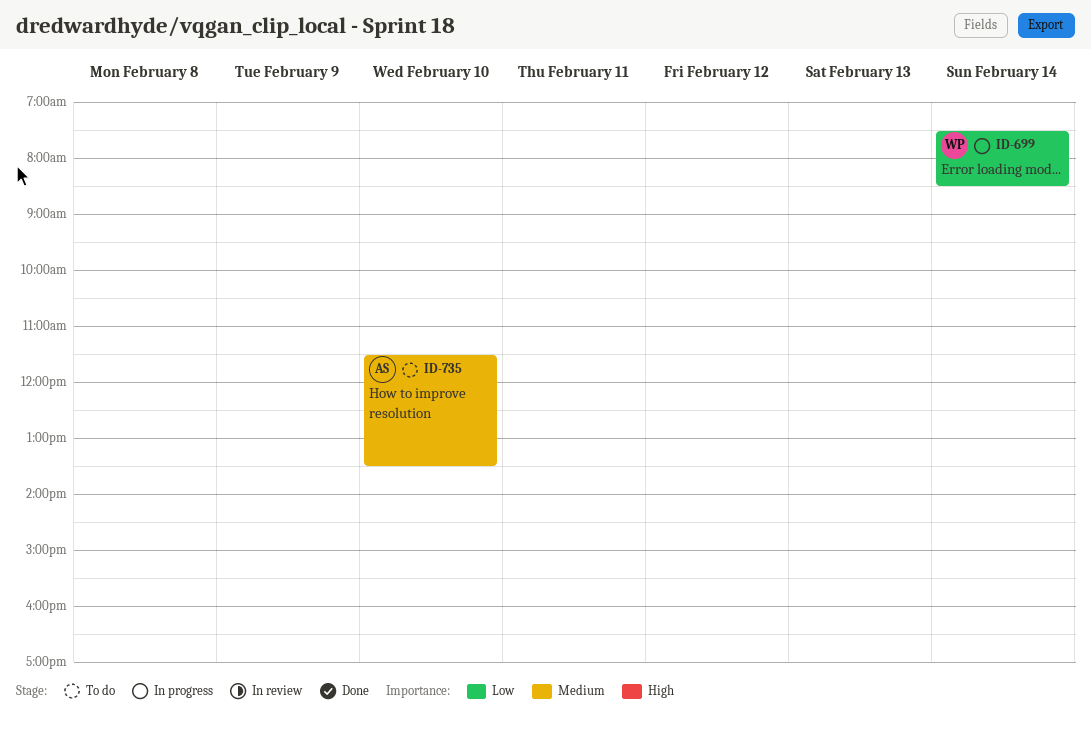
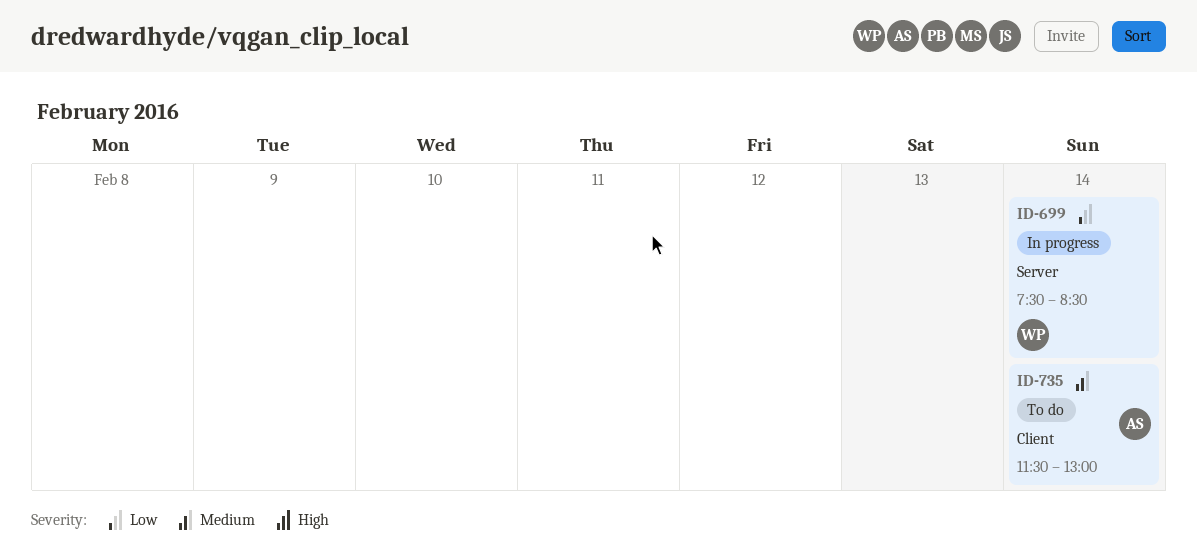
ID-735, day: Feb 10 -> Feb 14
ID-735, ends: 13:30 -> 13:00

